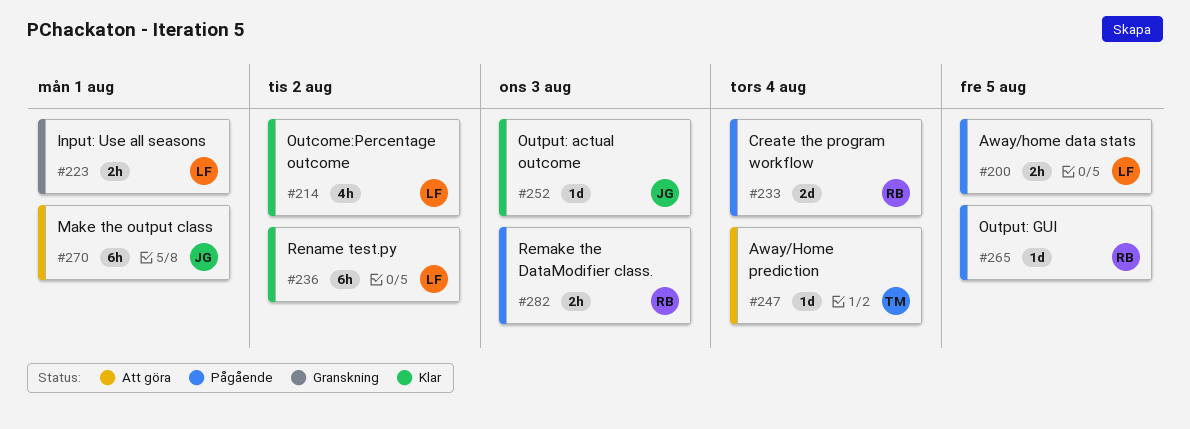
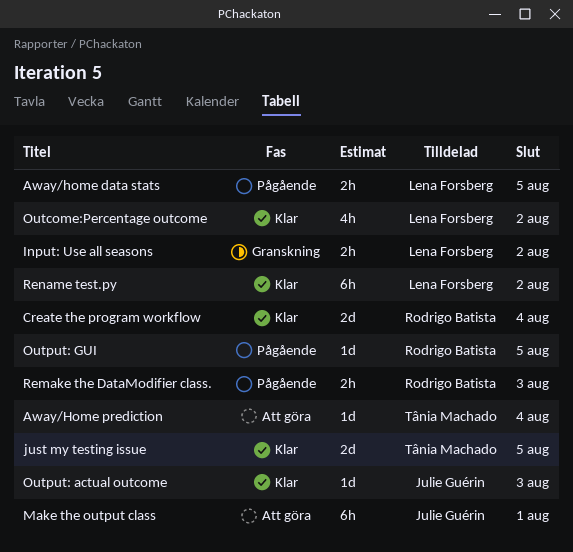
Create the program workflow, status: Pågående -> Klar
Input: Use all seasons, due: Aug 1 -> Aug 2
just my testing issue: none -> present

